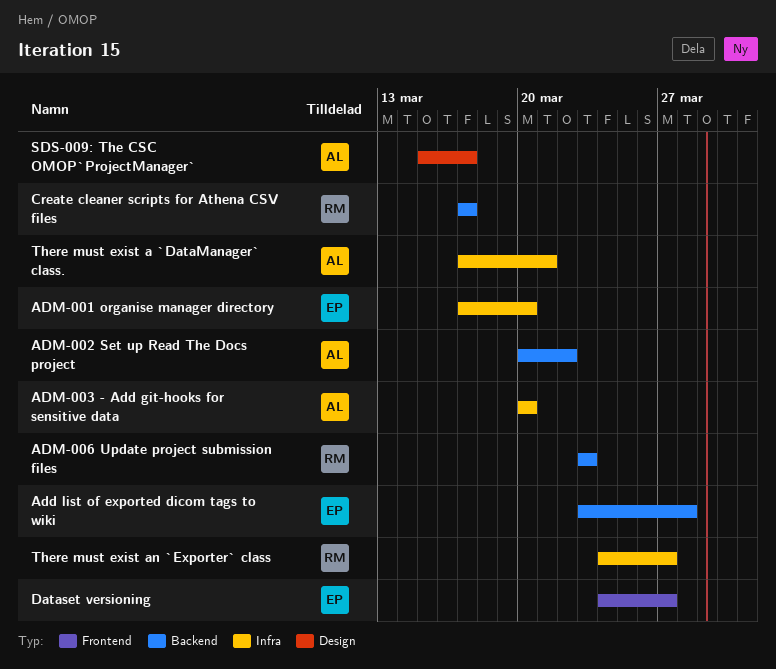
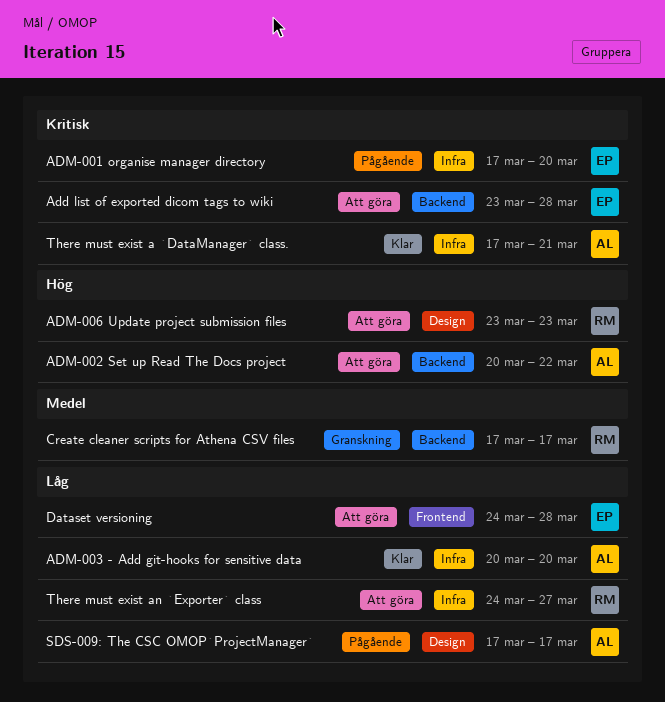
ADM-006 Update project submission files, label: Backend -> Design
Dataset versioning, due: Mar 27 -> Mar 28
SDS-009: The CSC OMOP`ProjectManager`, start: Mar 15 -> Mar 17

